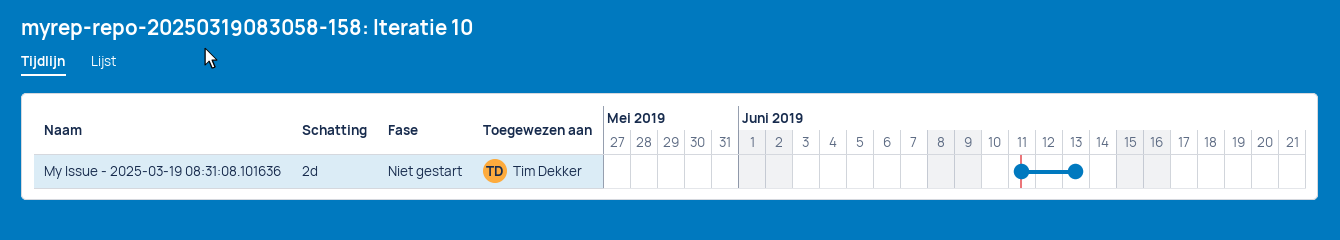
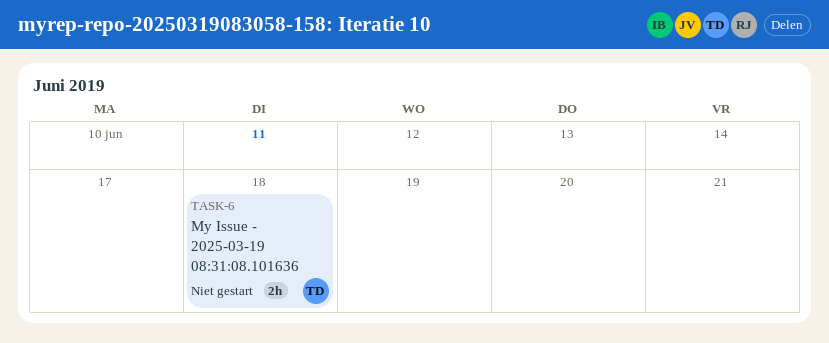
My Issue - 2025-03-19 08:31:08.101636, estimate: 2d -> 2h
My Issue - 2025-03-19 08:31:08.101636, due: Jun 13 -> Jun 18

